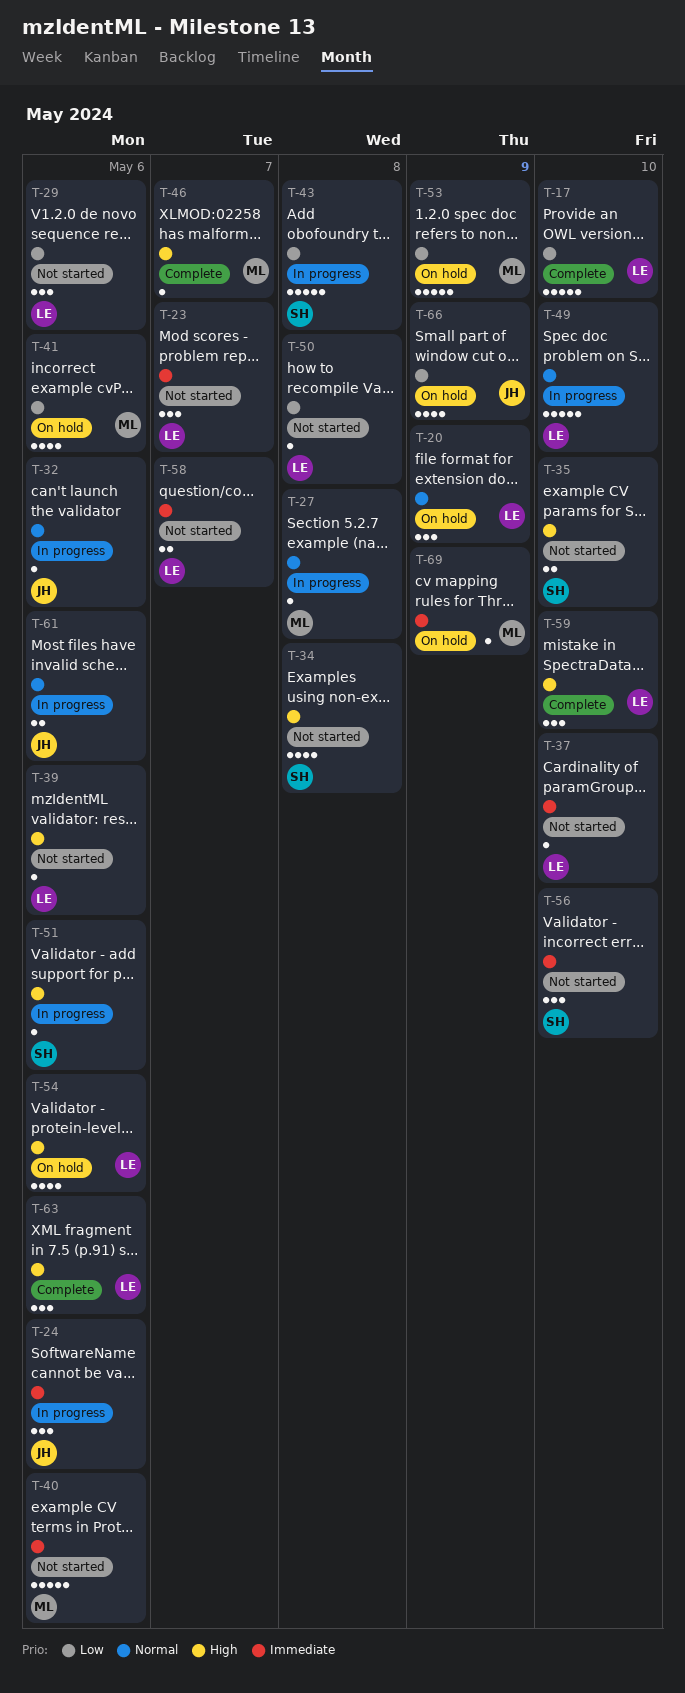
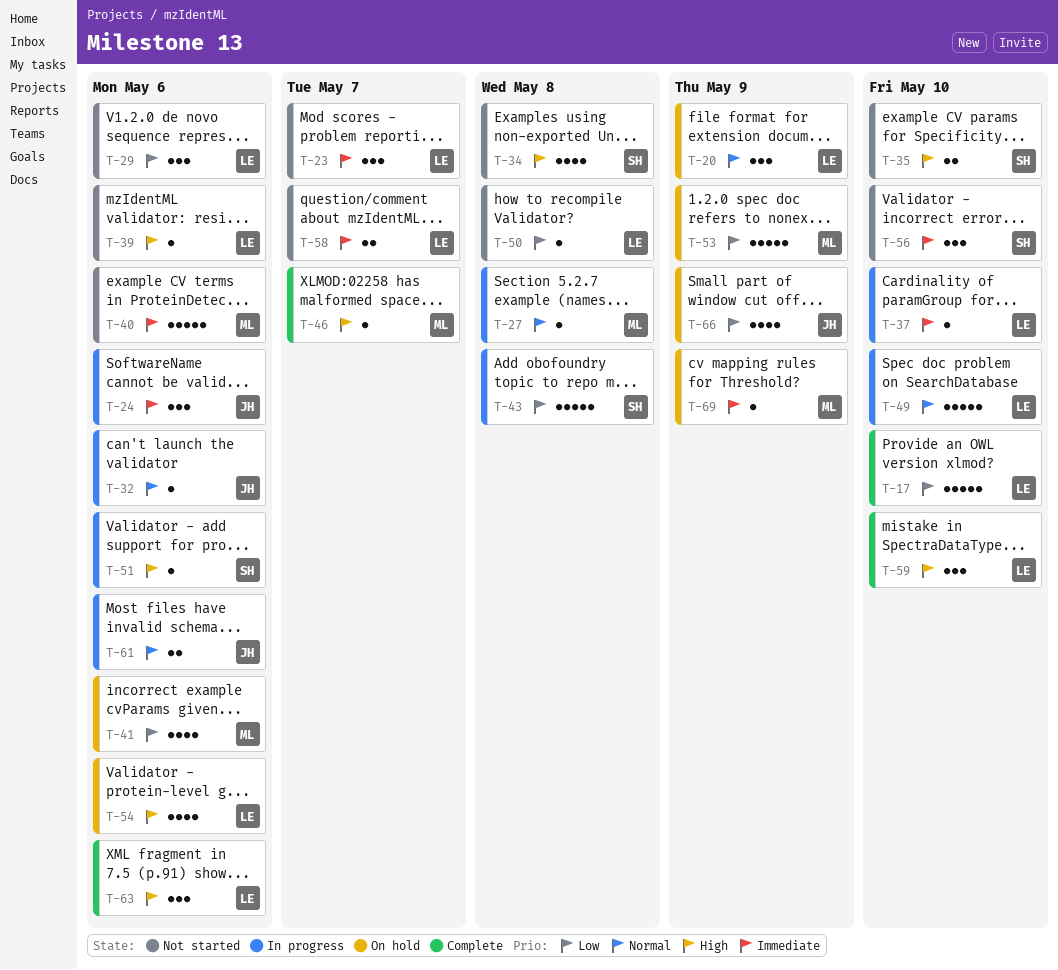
T-37, status: Not started -> In progress

